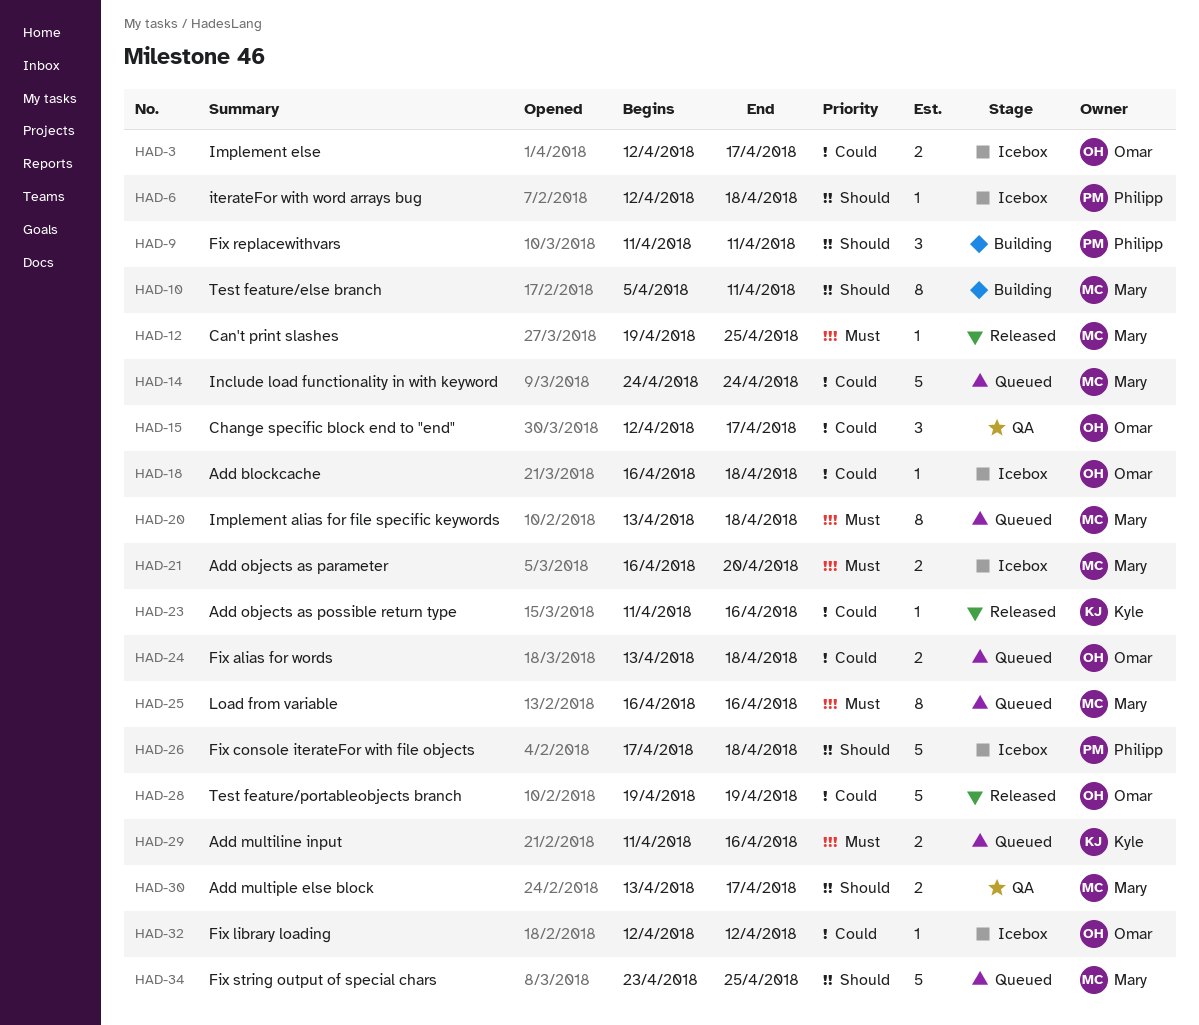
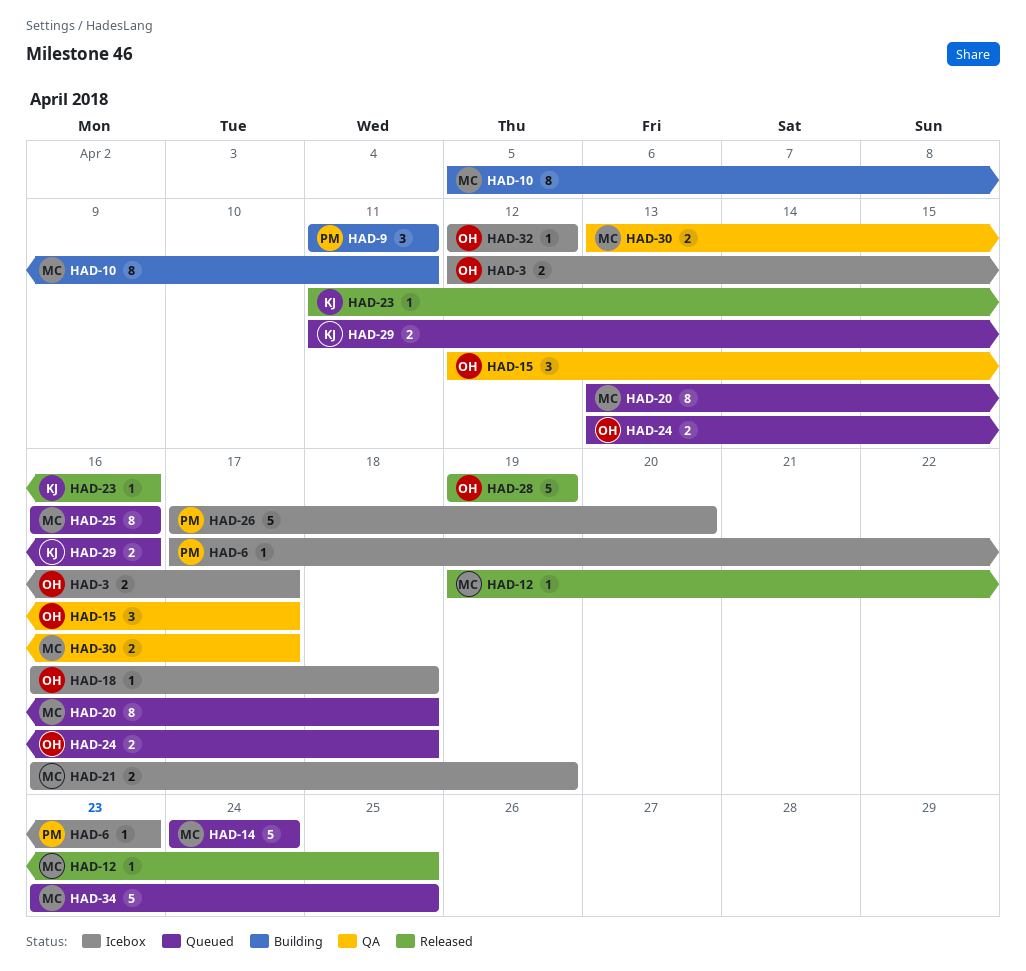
HAD-6, start: Apr 12 -> Apr 17
HAD-6, due: Apr 18 -> Apr 23
HAD-21, due: Apr 20 -> Apr 19
HAD-26, due: Apr 18 -> Apr 20

